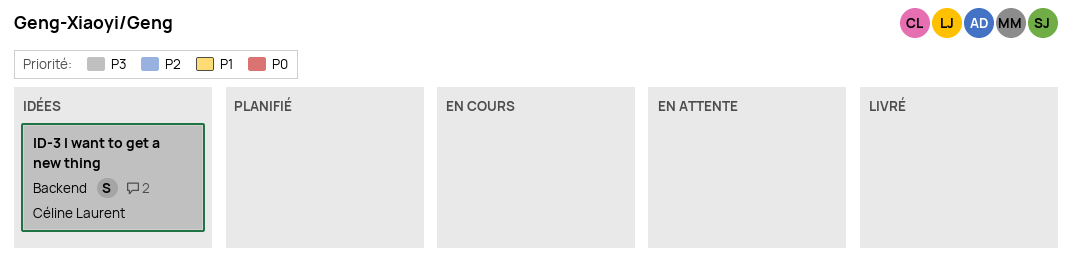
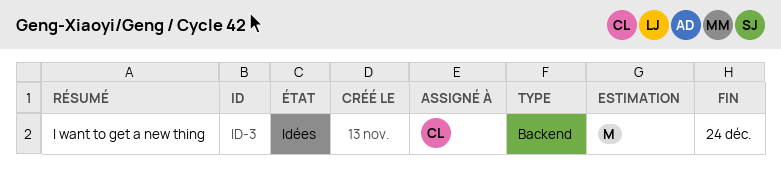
ID-3, estimate: S -> M

